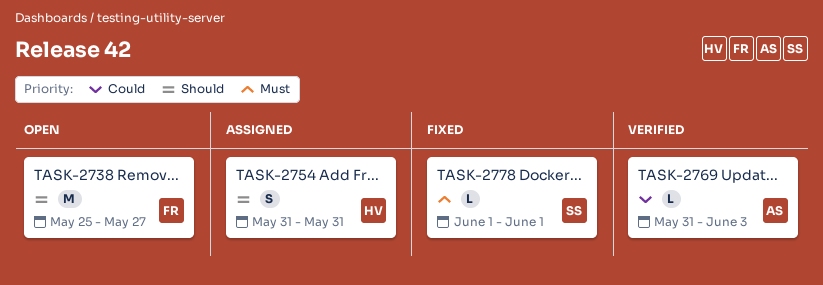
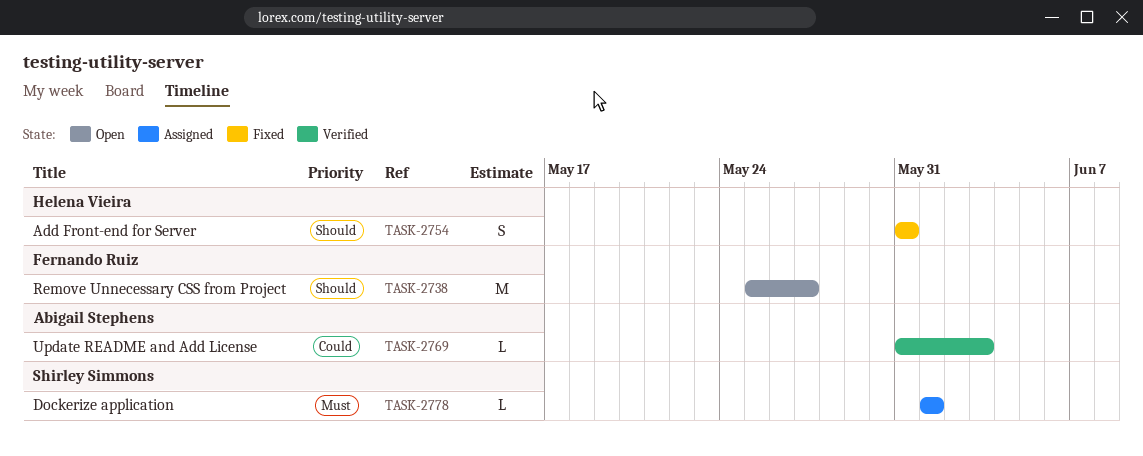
TASK-2754, status: Assigned -> Fixed
TASK-2778, status: Fixed -> Assigned

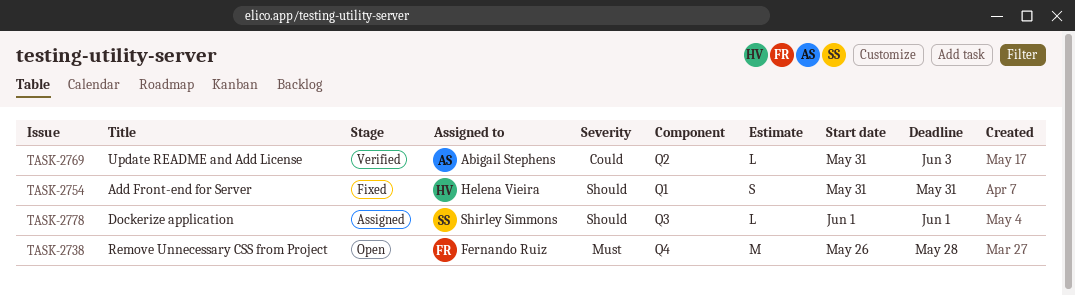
TASK-2738, priority: Should -> Must
TASK-2738, start: May 25 -> May 26
TASK-2738, due: May 27 -> May 28
TASK-2778, priority: Must -> Should

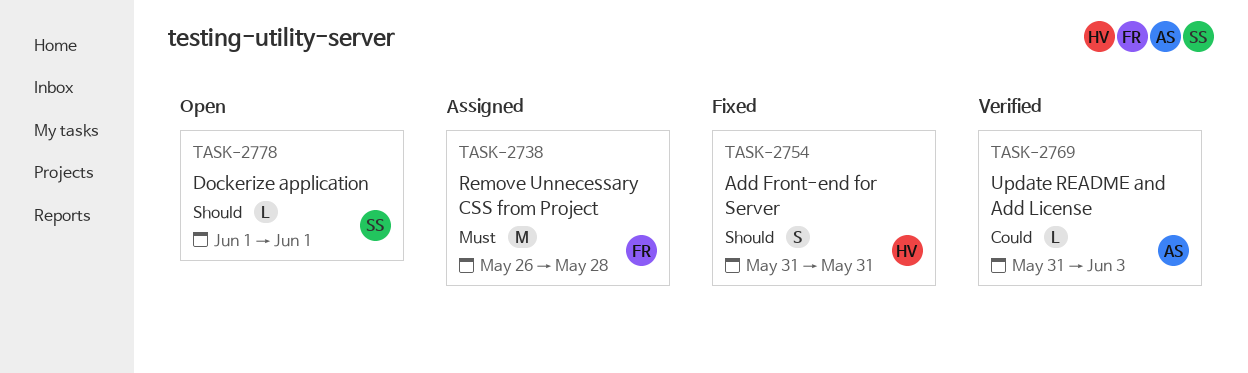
TASK-2738, status: Open -> Assigned
TASK-2778, status: Assigned -> Open

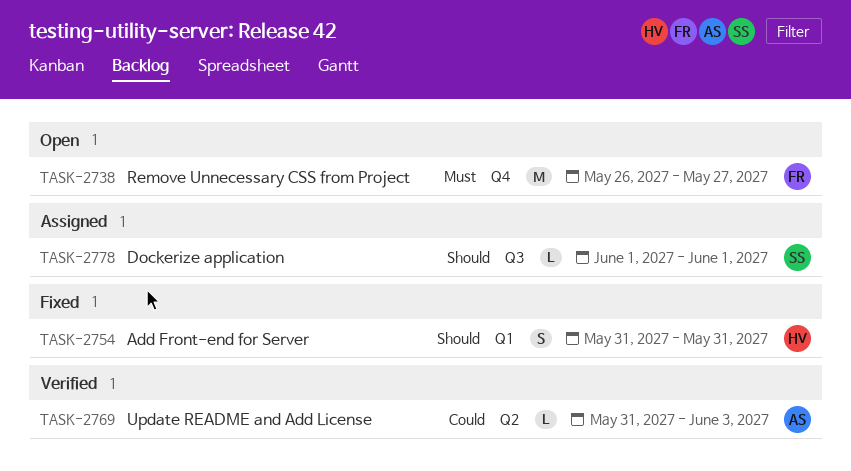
TASK-2738, status: Assigned -> Open
TASK-2738, due: May 28 -> May 27
TASK-2778, status: Open -> Assigned

